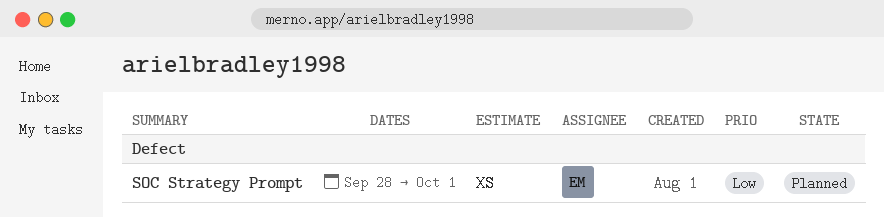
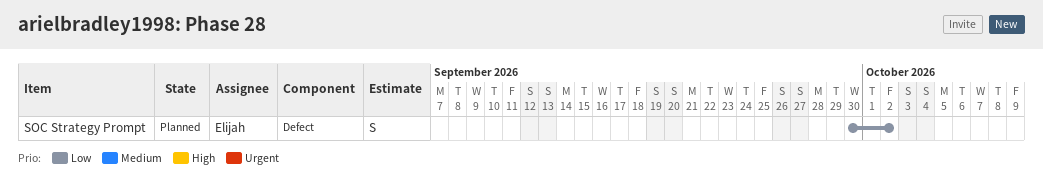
SOC Strategy Prompt, estimate: XS -> S
SOC Strategy Prompt, start: Sep 28 -> Sep 30
SOC Strategy Prompt, due: Oct 1 -> Oct 2

